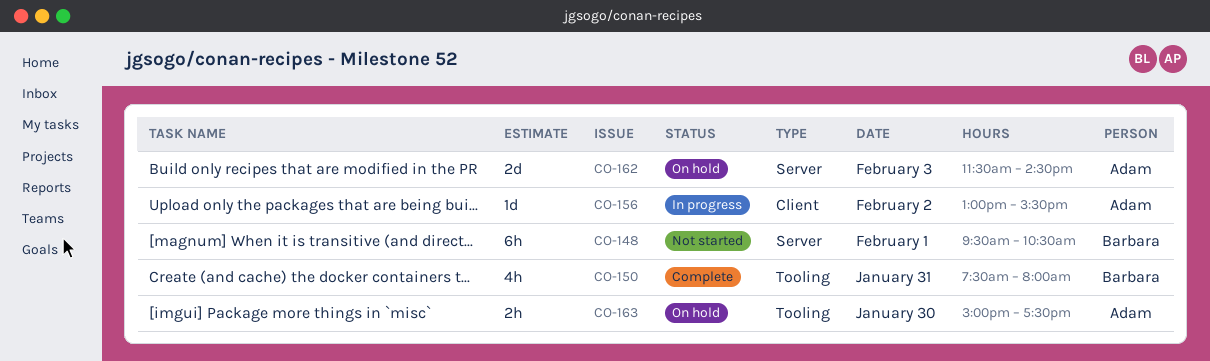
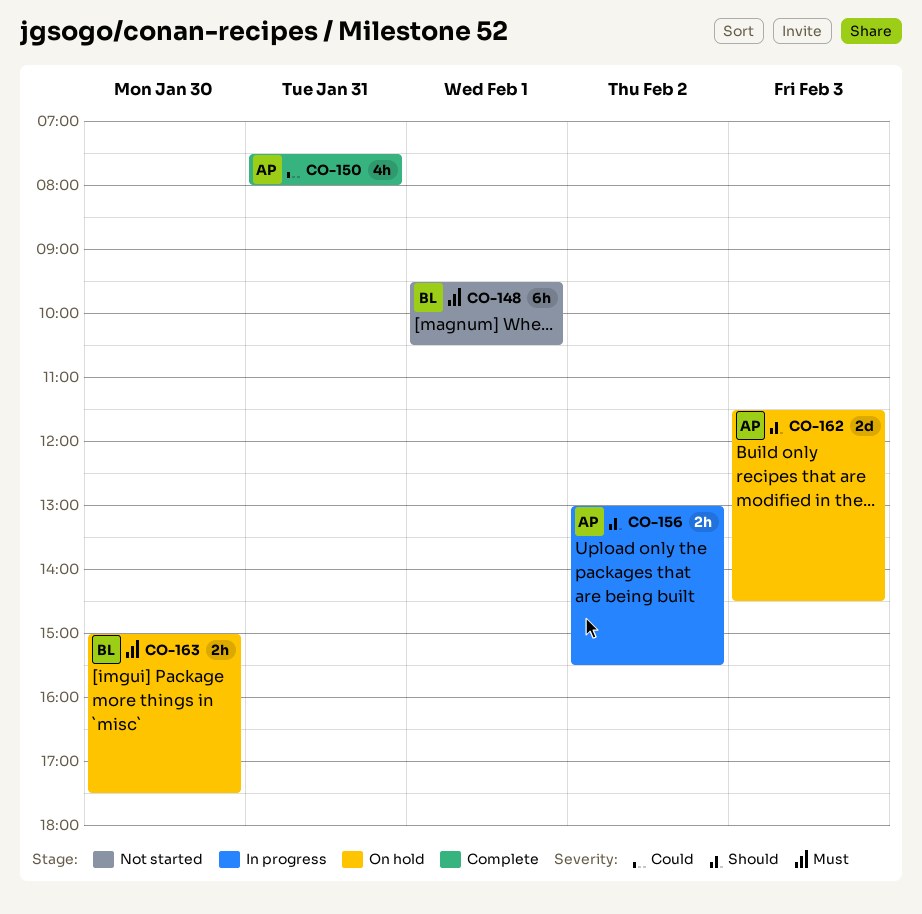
CO-150, owner: Barbara -> Adam
CO-156, estimate: 1d -> 2h
CO-163, owner: Adam -> Barbara

